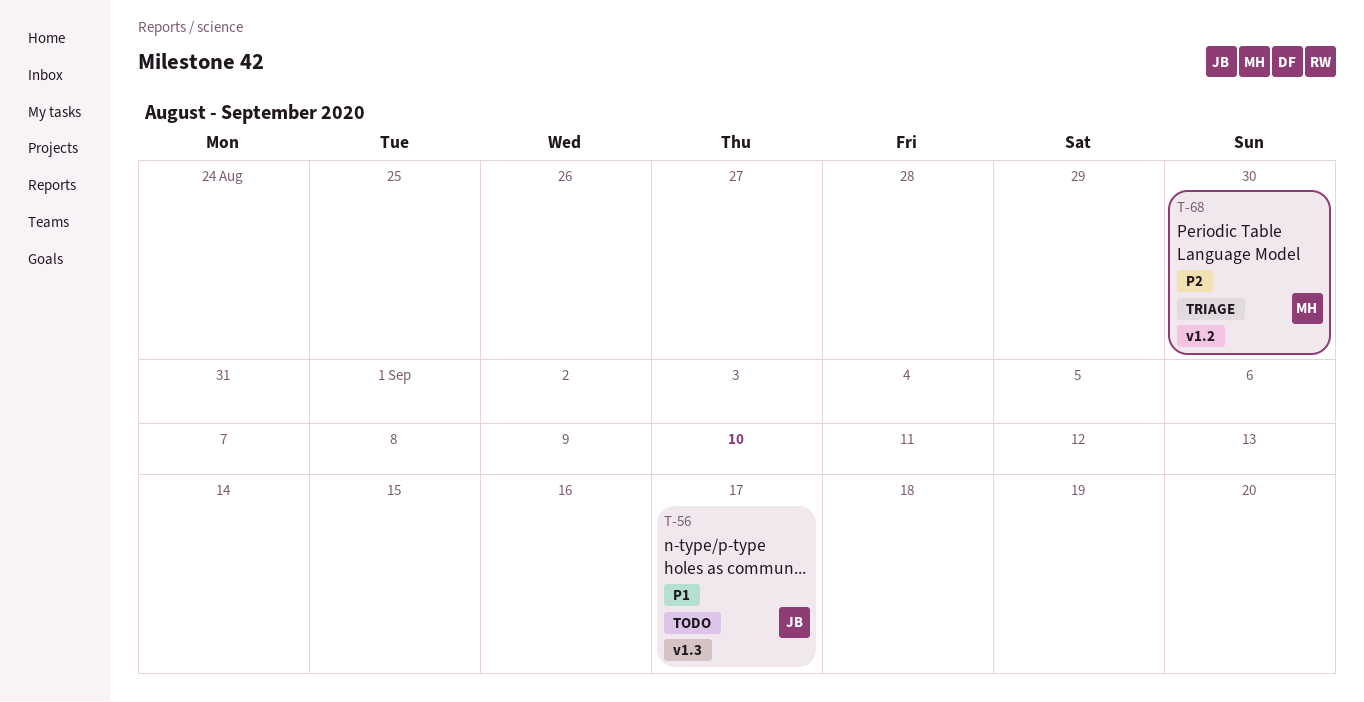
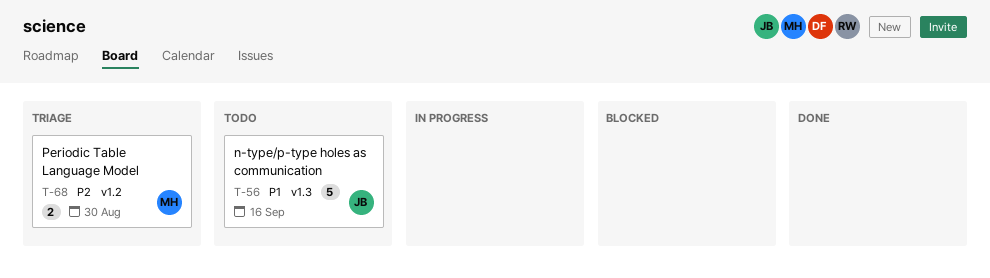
T-56, due: Sep 17 -> Sep 16

